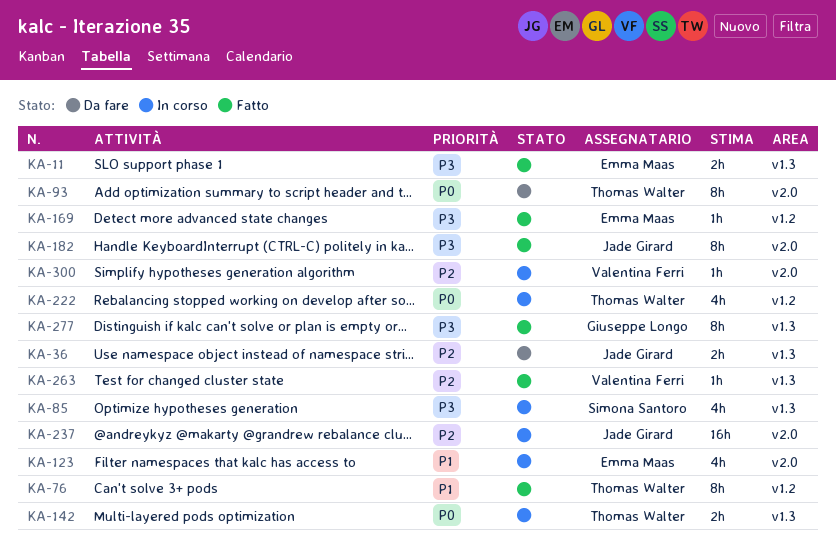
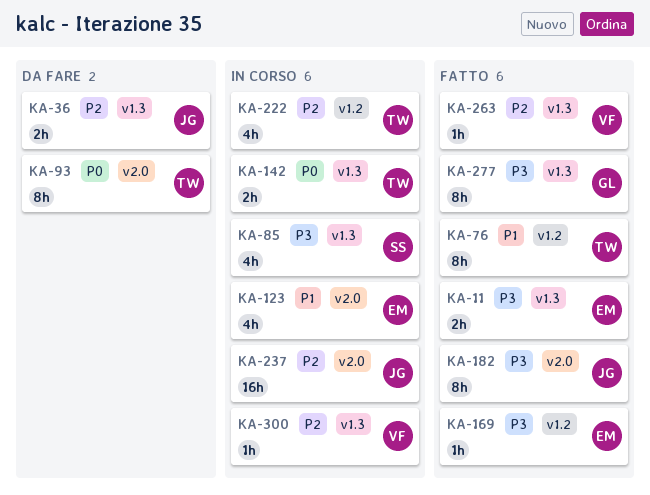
KA-222, priority: P0 -> P2
KA-300, label: v2.0 -> v1.3

